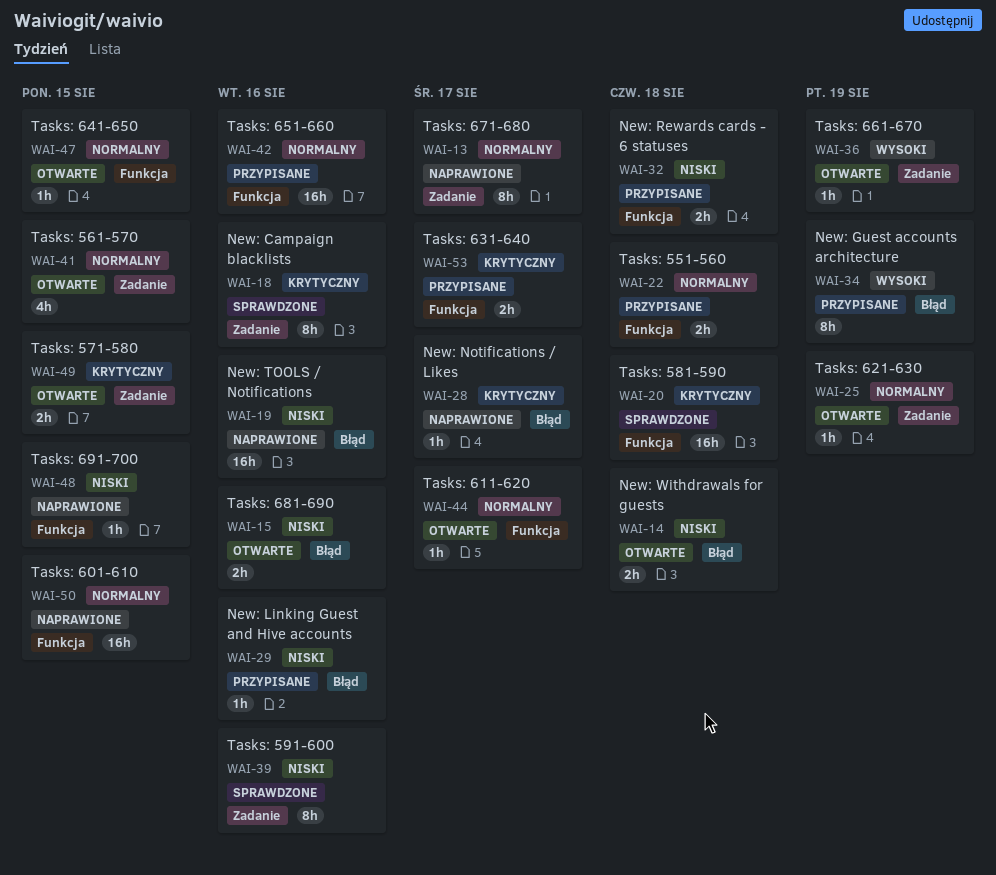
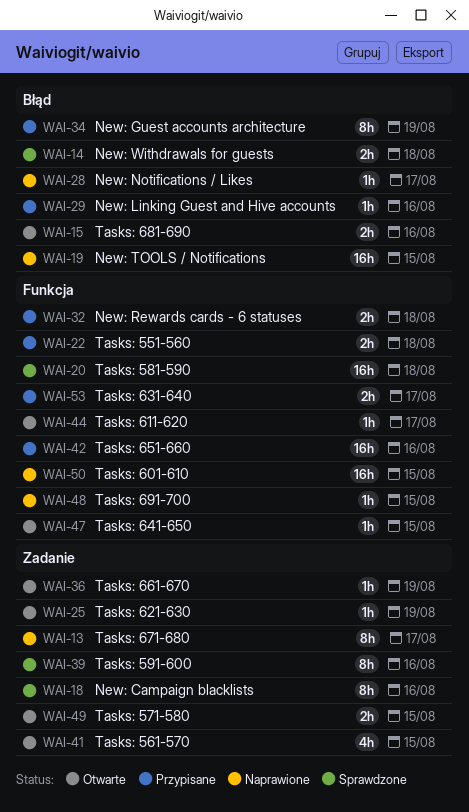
WAI-14, status: Otwarte -> Sprawdzone
WAI-19, due: Aug 16 -> Aug 15

